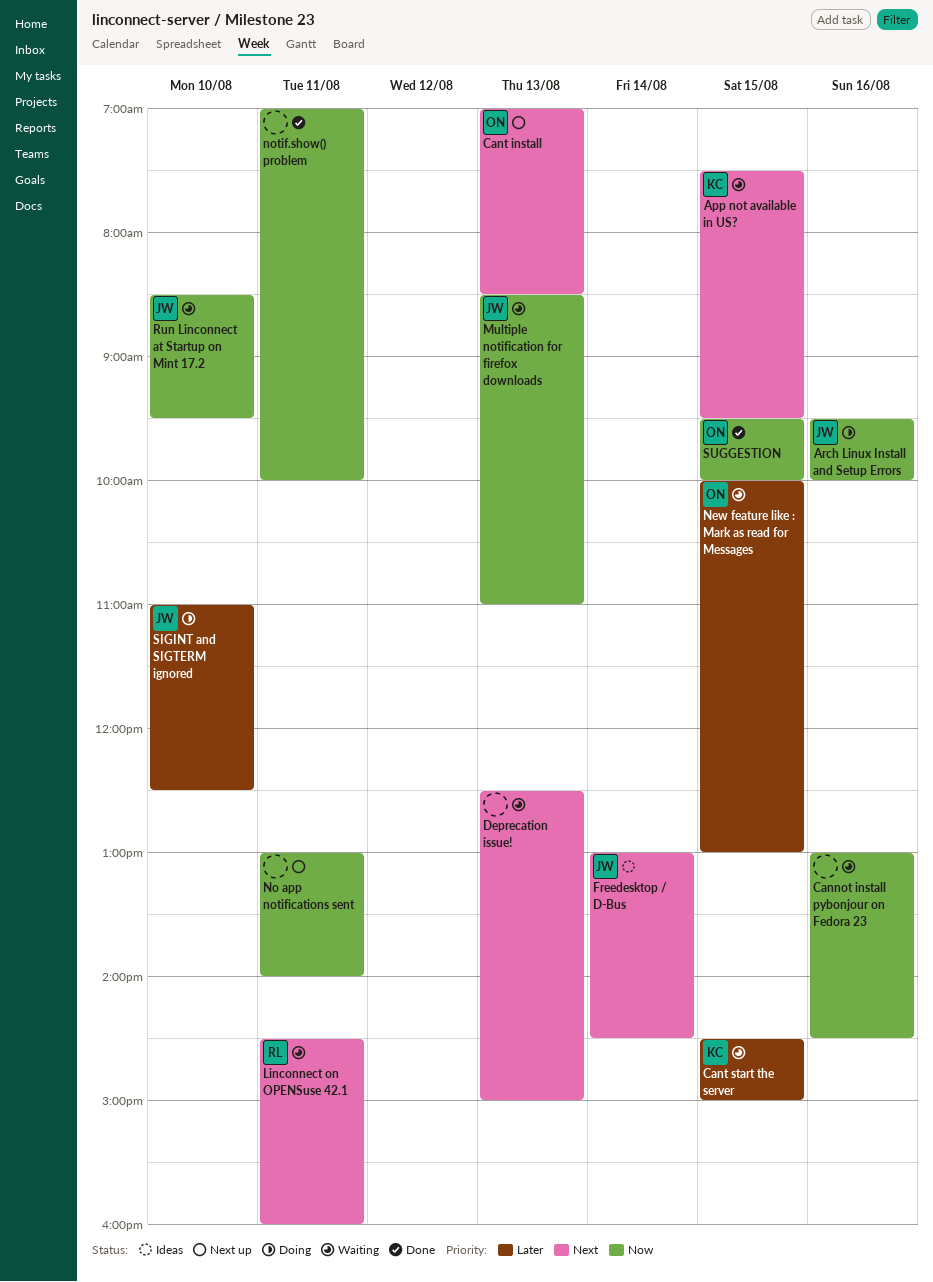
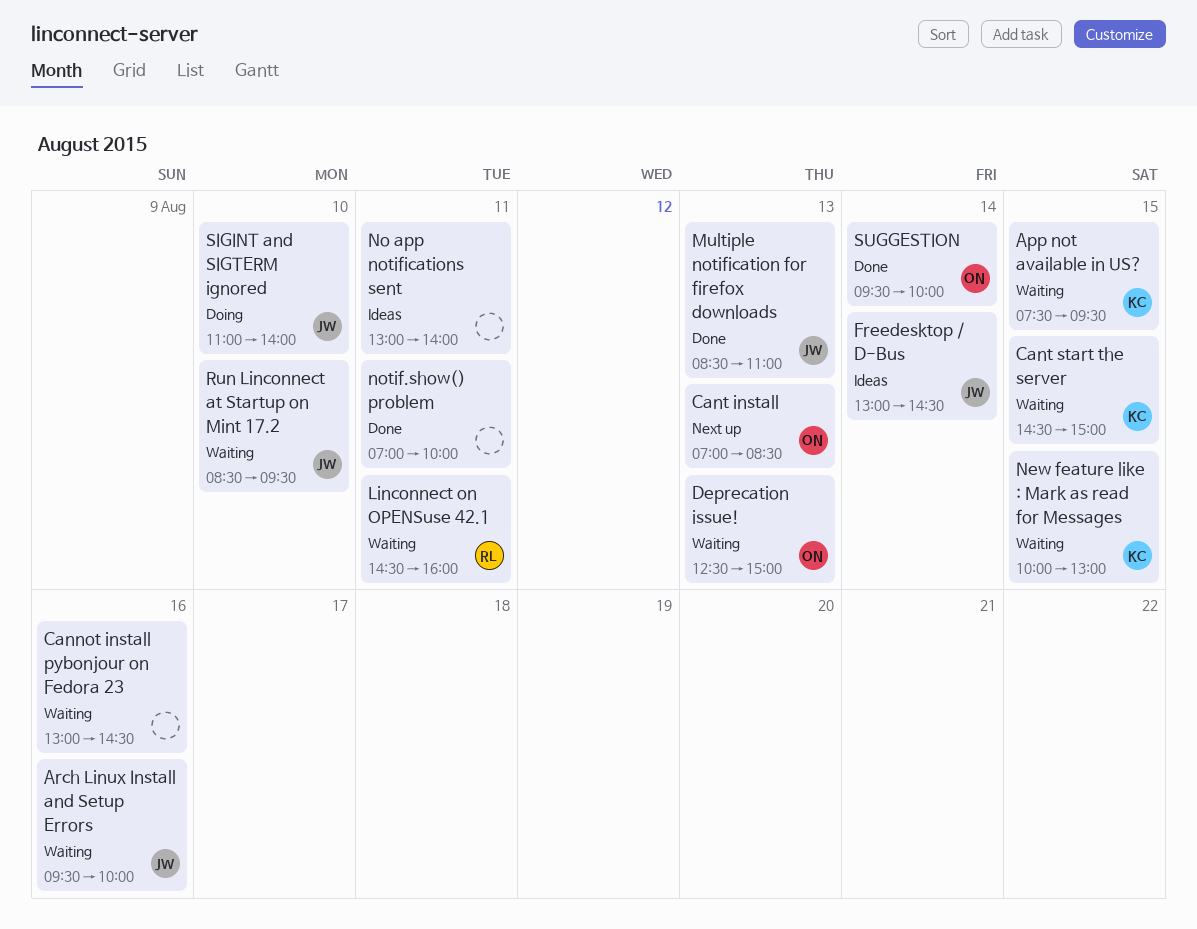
Arch Linux Install and Setup Errors, status: Doing -> Waiting
Deprecation issue!, owner: none -> ON
Multiple notification for firefox downloads, status: Waiting -> Done
New feature like : Mark as read for Messages, owner: ON -> KC
No app notifications sent, status: Next up -> Ideas
SIGINT and SIGTERM ignored, ends: 12:30 -> 14:00
SUGGESTION, day: Aug 15 -> Aug 14

